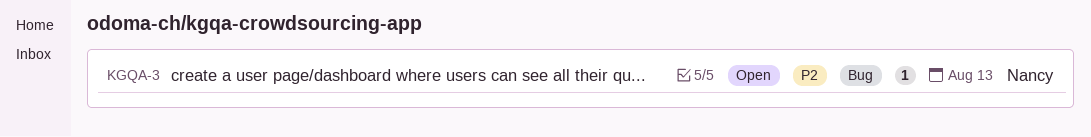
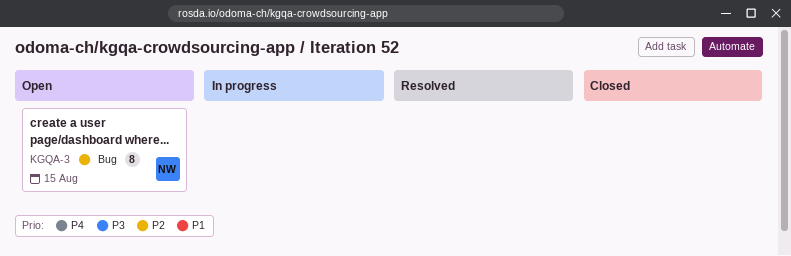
KGQA-3, estimate: 1 -> 8
KGQA-3, due: Aug 13 -> Aug 15

